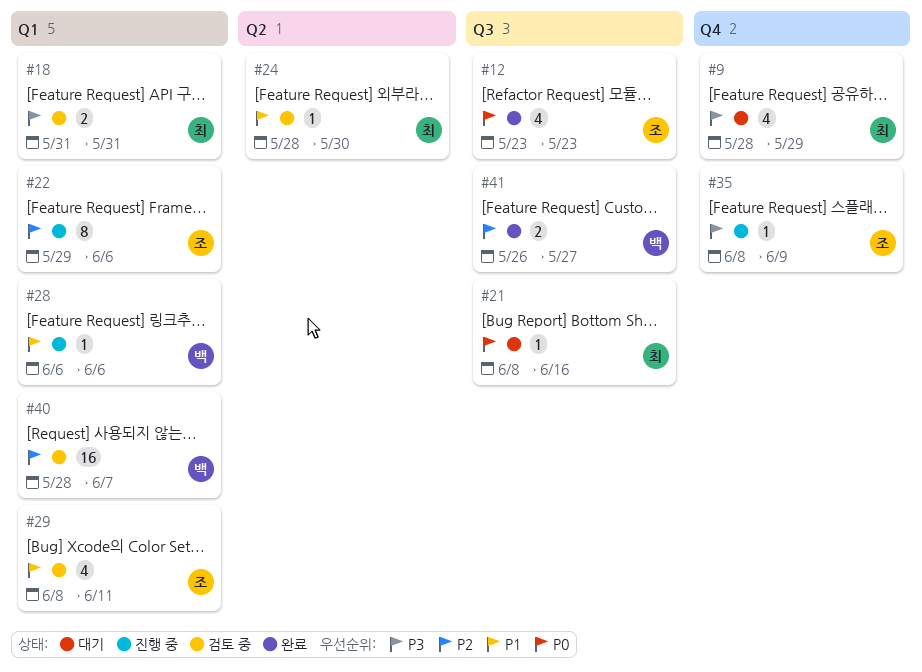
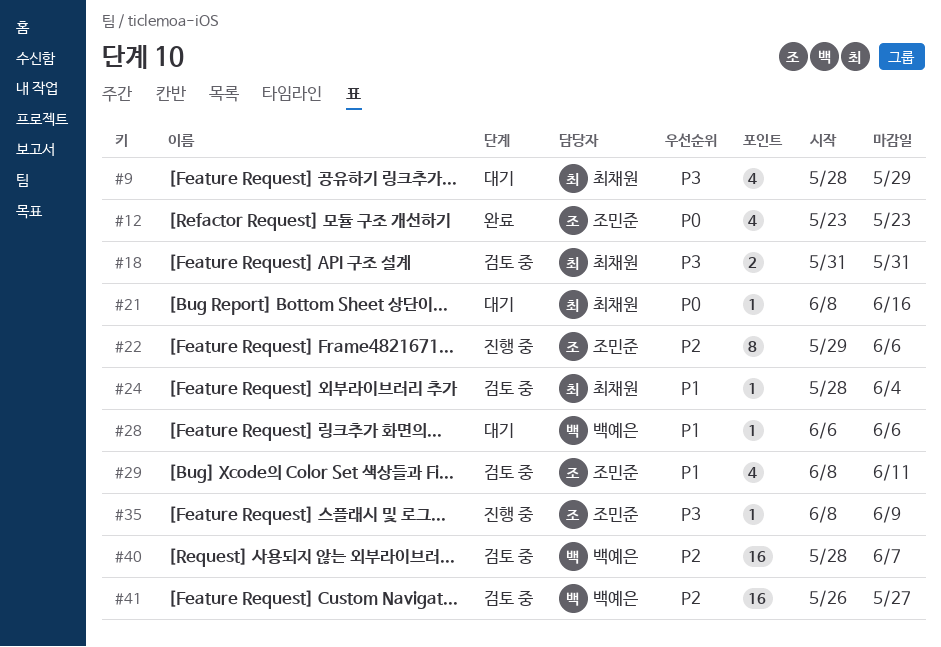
#24, due: May 30 -> Jun 4
#28, status: 진행 중 -> 대기
#41, status: 완료 -> 검토 중
#41, estimate: 2 -> 16

